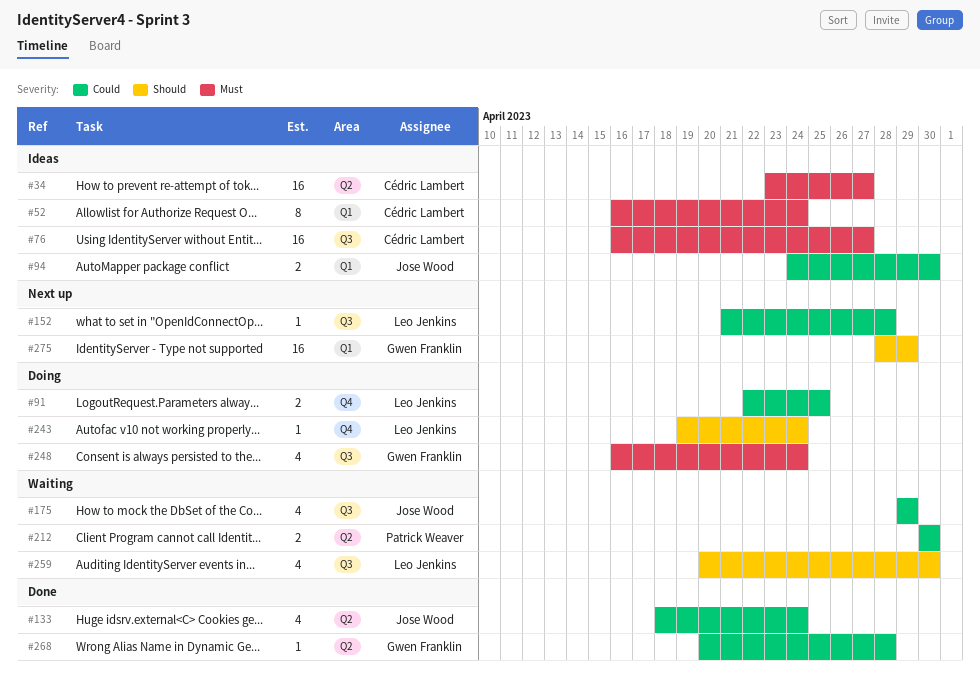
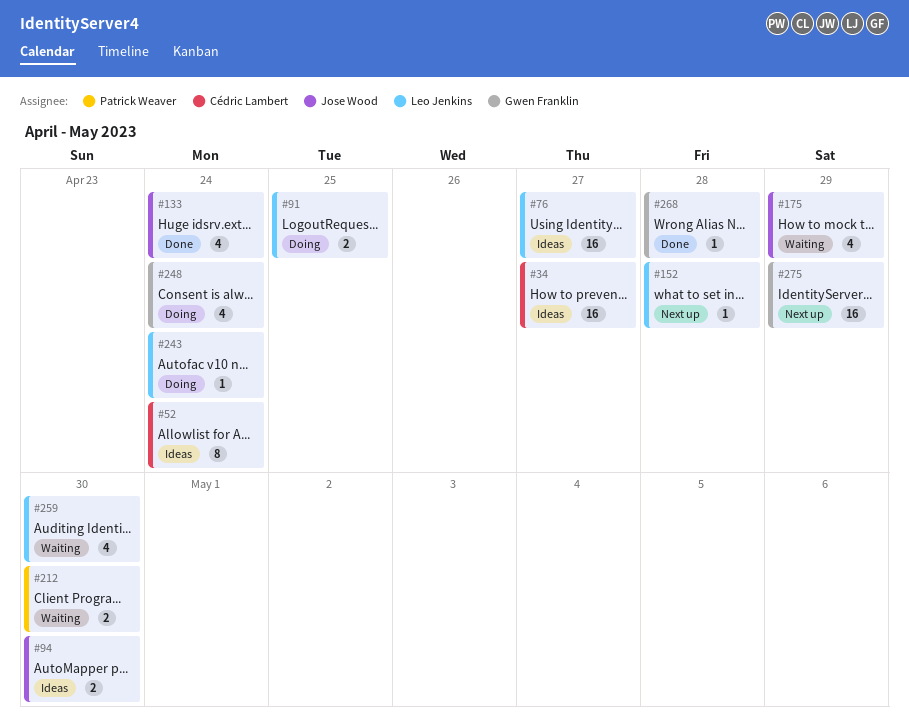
#76, owner: Cédric Lambert -> Leo Jenkins

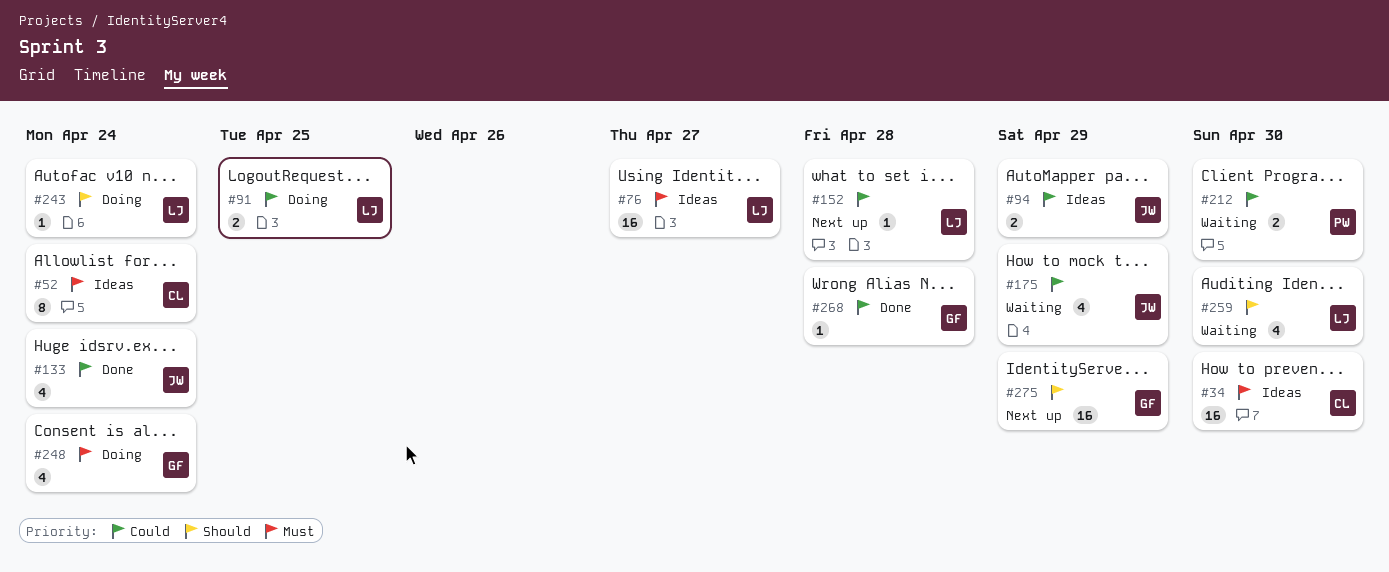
#34, due: Apr 27 -> Apr 30
#94, due: Apr 30 -> Apr 29

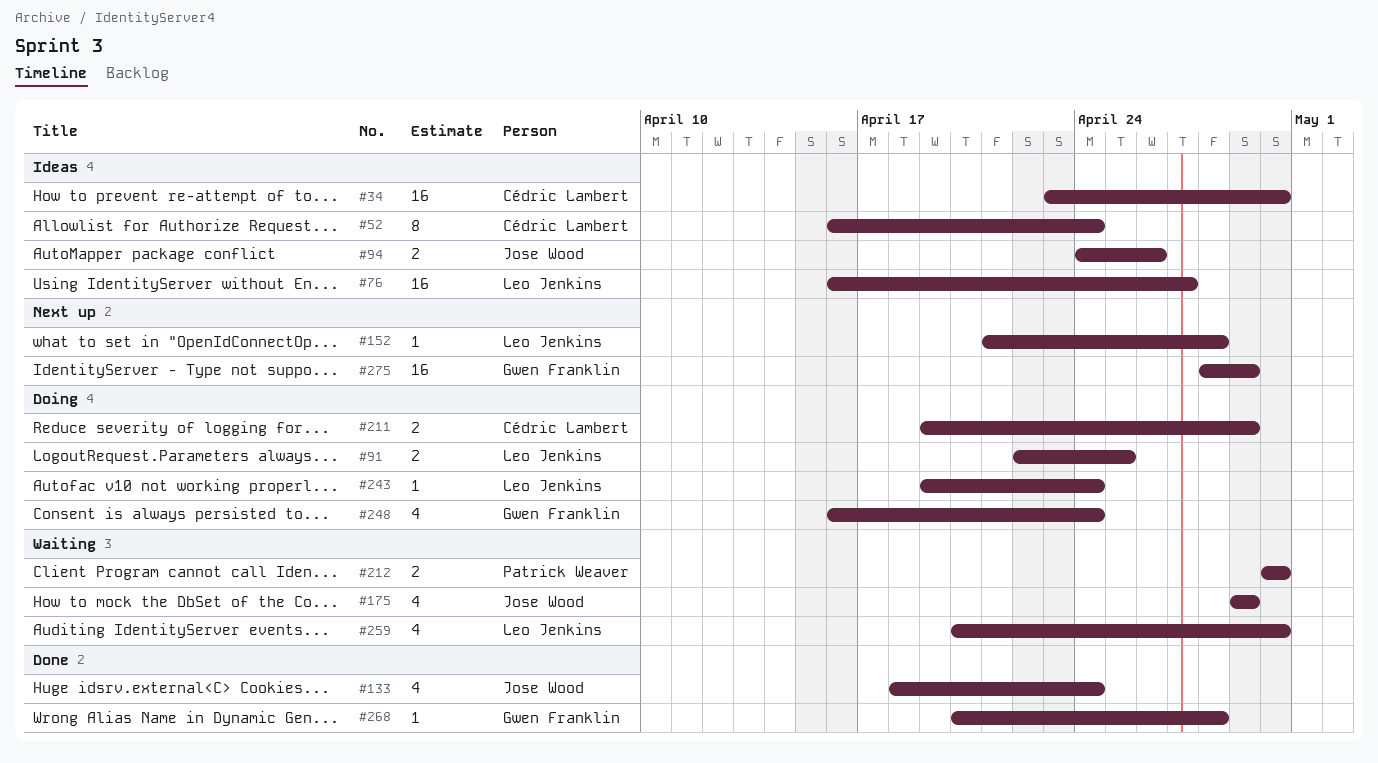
#94, due: Apr 29 -> Apr 26
#211: none -> present

